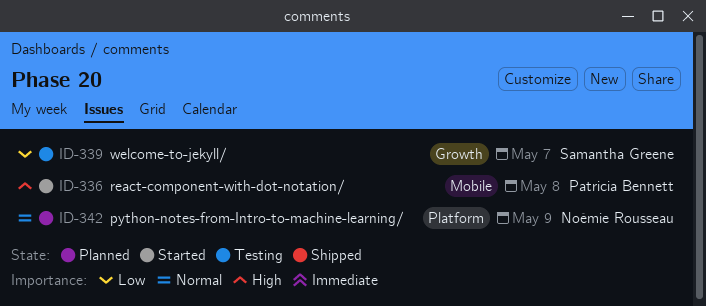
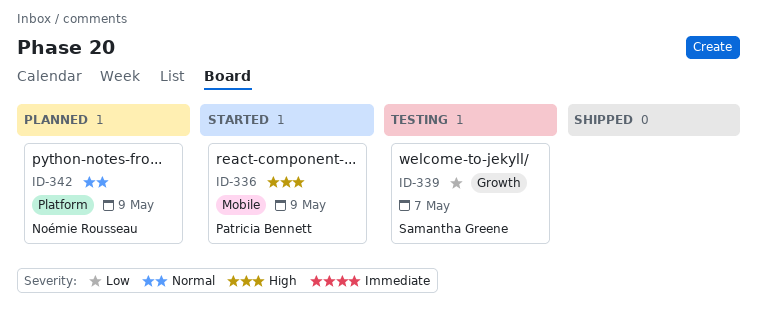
ID-336, due: May 8 -> May 9

